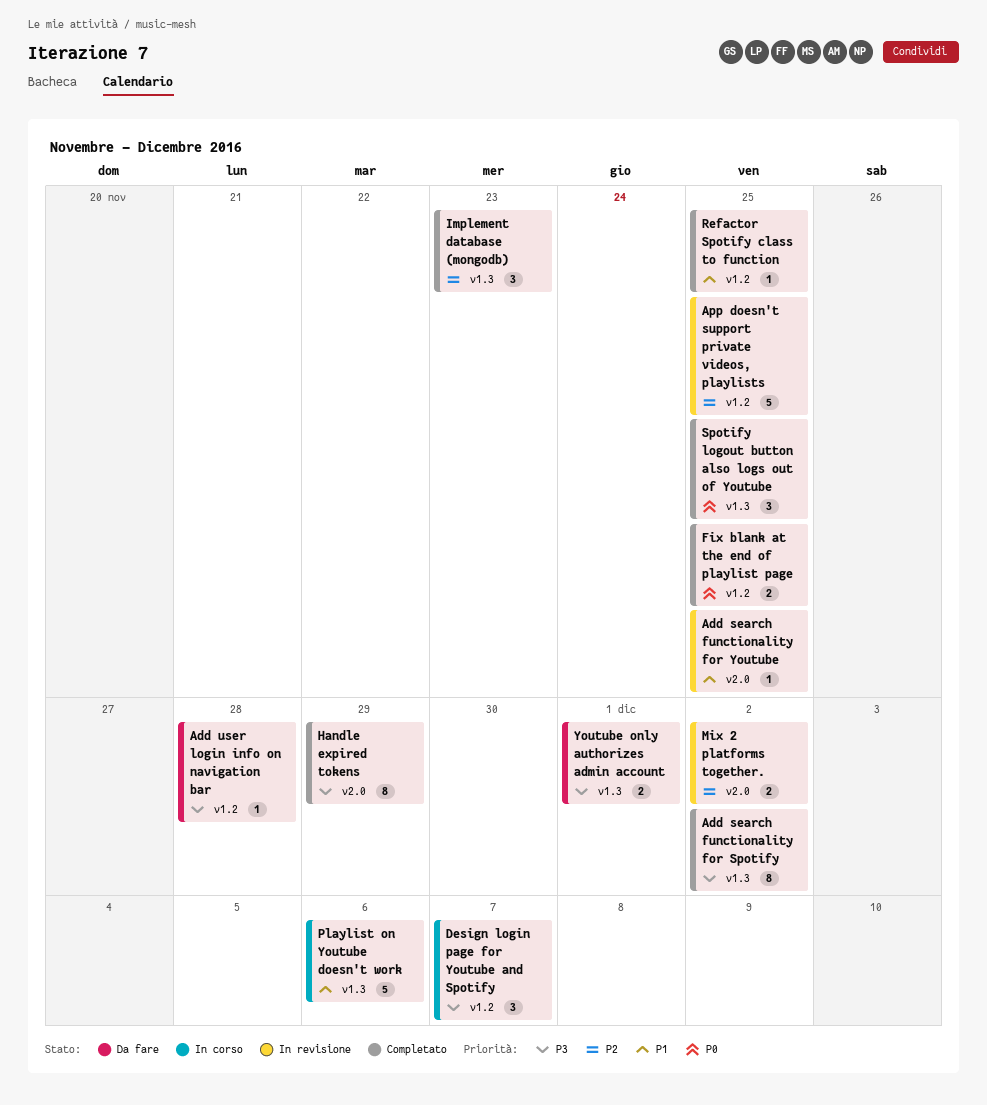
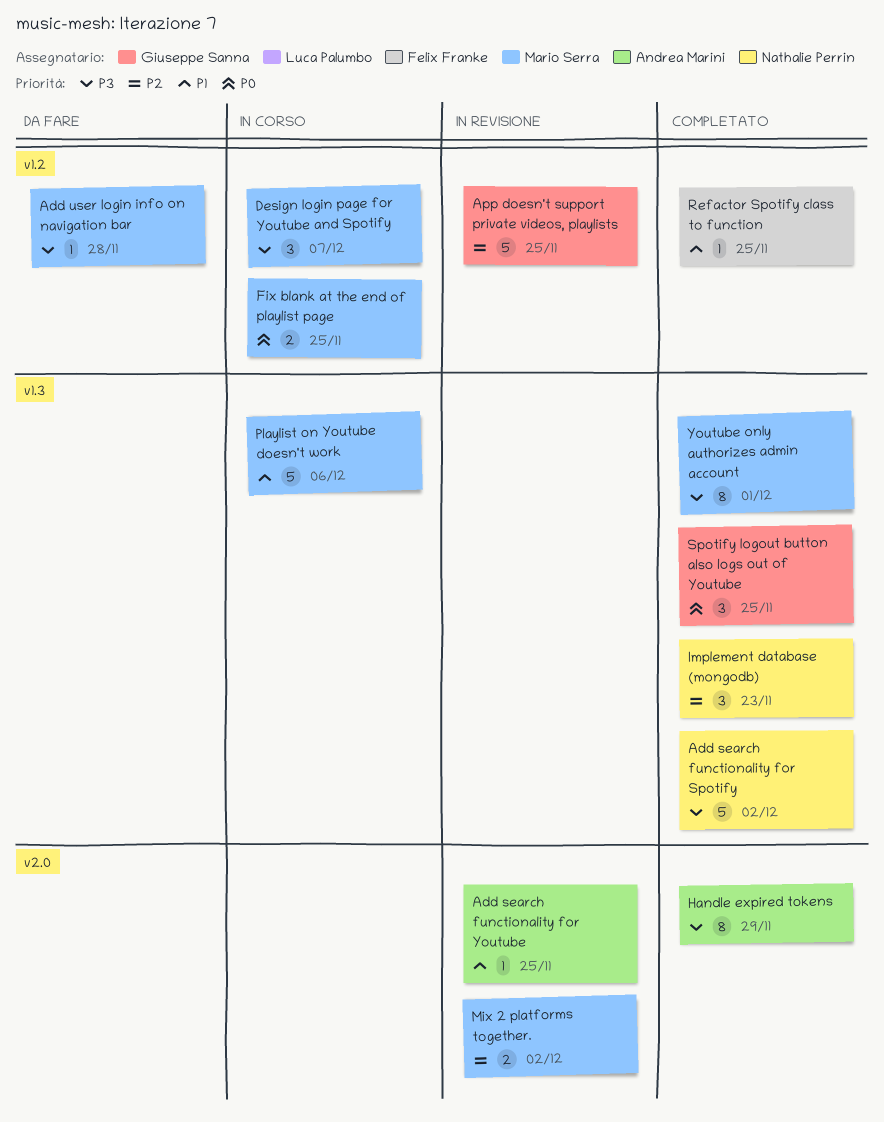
Add search functionality for Spotify, estimate: 8 -> 5
Fix blank at the end of playlist page, status: Completato -> In corso
Youtube only authorizes admin account, status: Da fare -> Completato
Youtube only authorizes admin account, estimate: 2 -> 8

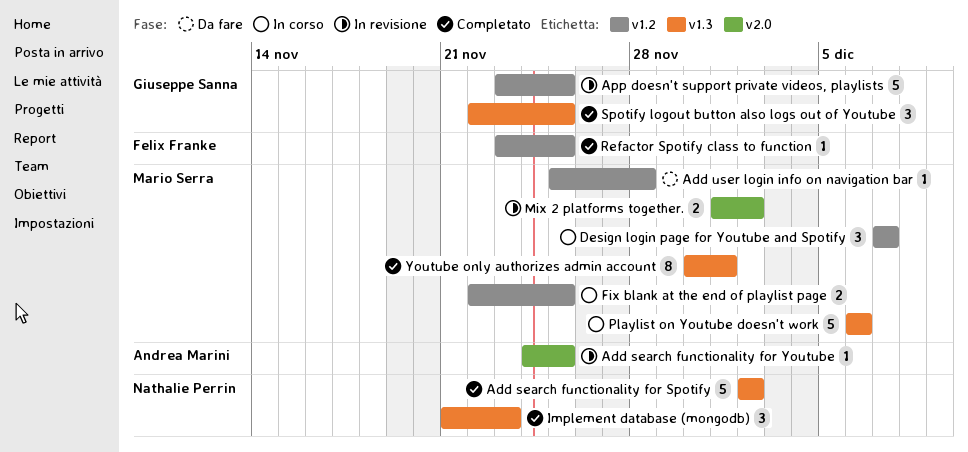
Handle expired tokens: present -> none

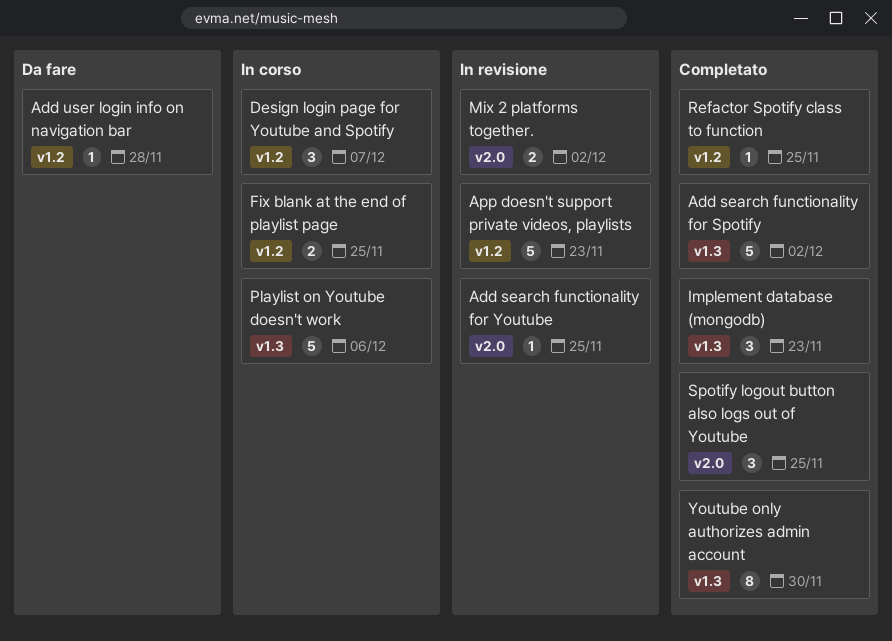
App doesn't support private videos, playlists, due: Nov 25 -> Nov 23
Spotify logout button also logs out of Youtube, label: v1.3 -> v2.0
Youtube only authorizes admin account, due: Dec 1 -> Nov 30

